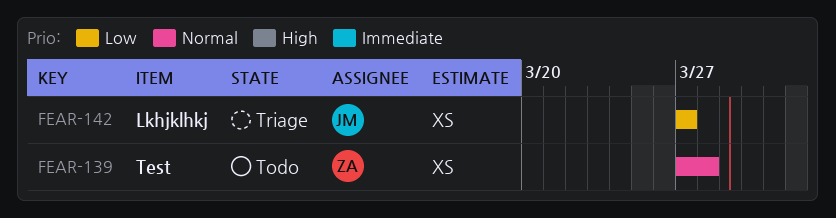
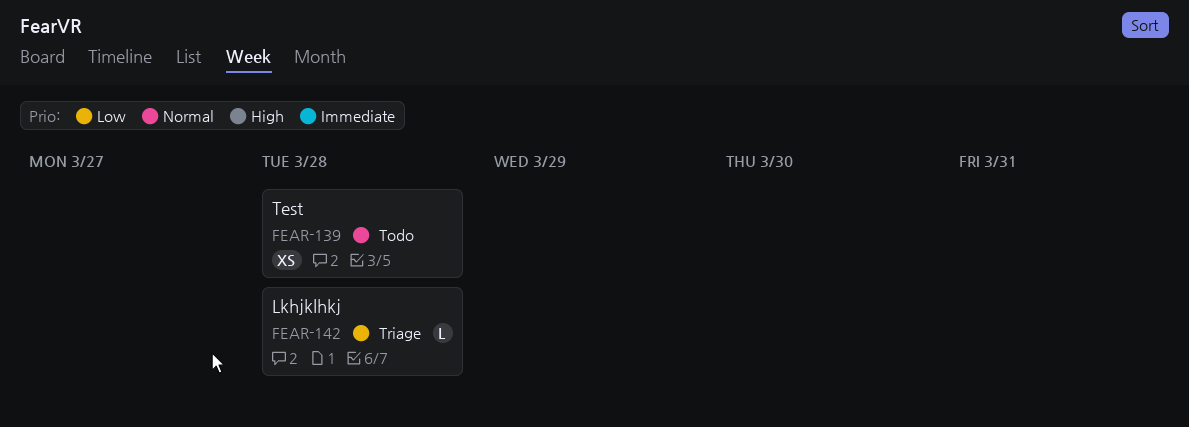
FEAR-142, estimate: XS -> L
FEAR-142, due: Mar 27 -> Mar 28

